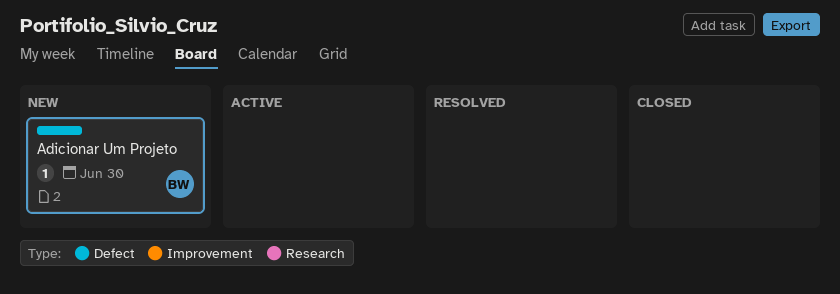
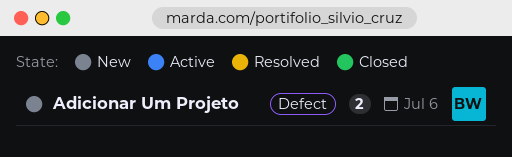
Adicionar Um Projeto, estimate: 1 -> 2
Adicionar Um Projeto, due: Jun 30 -> Jul 6

